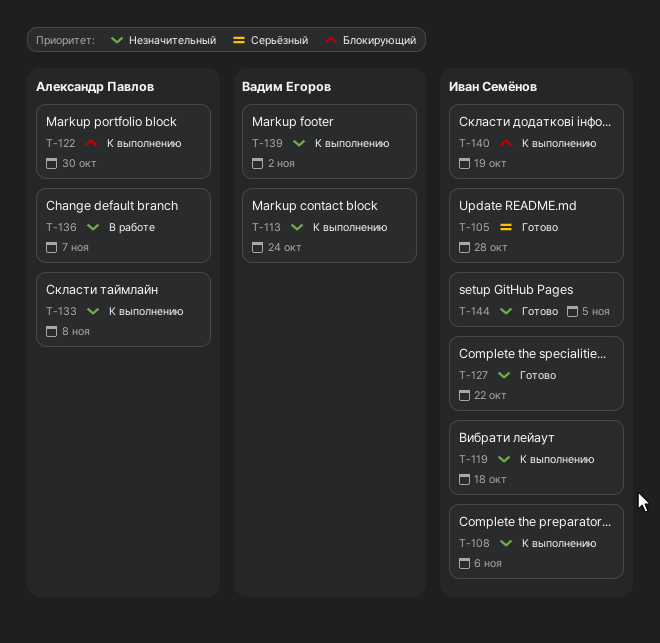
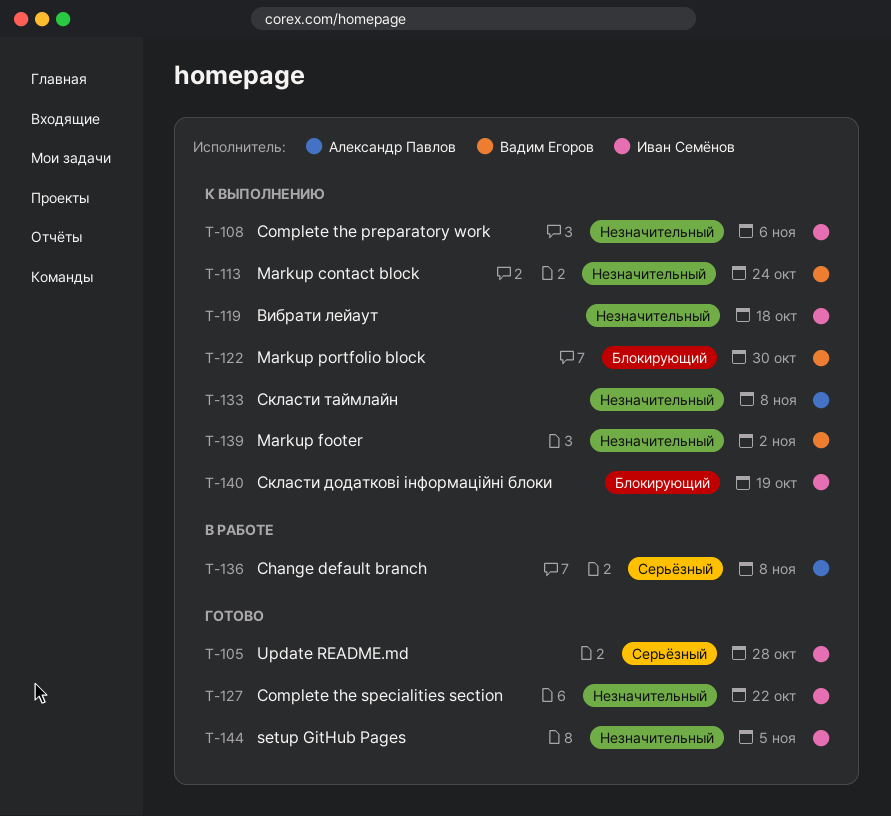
T-122, owner: Александр Павлов -> Вадим Егоров
T-136, priority: Незначительный -> Серьёзный
T-136, due: Nov 7 -> Nov 8

